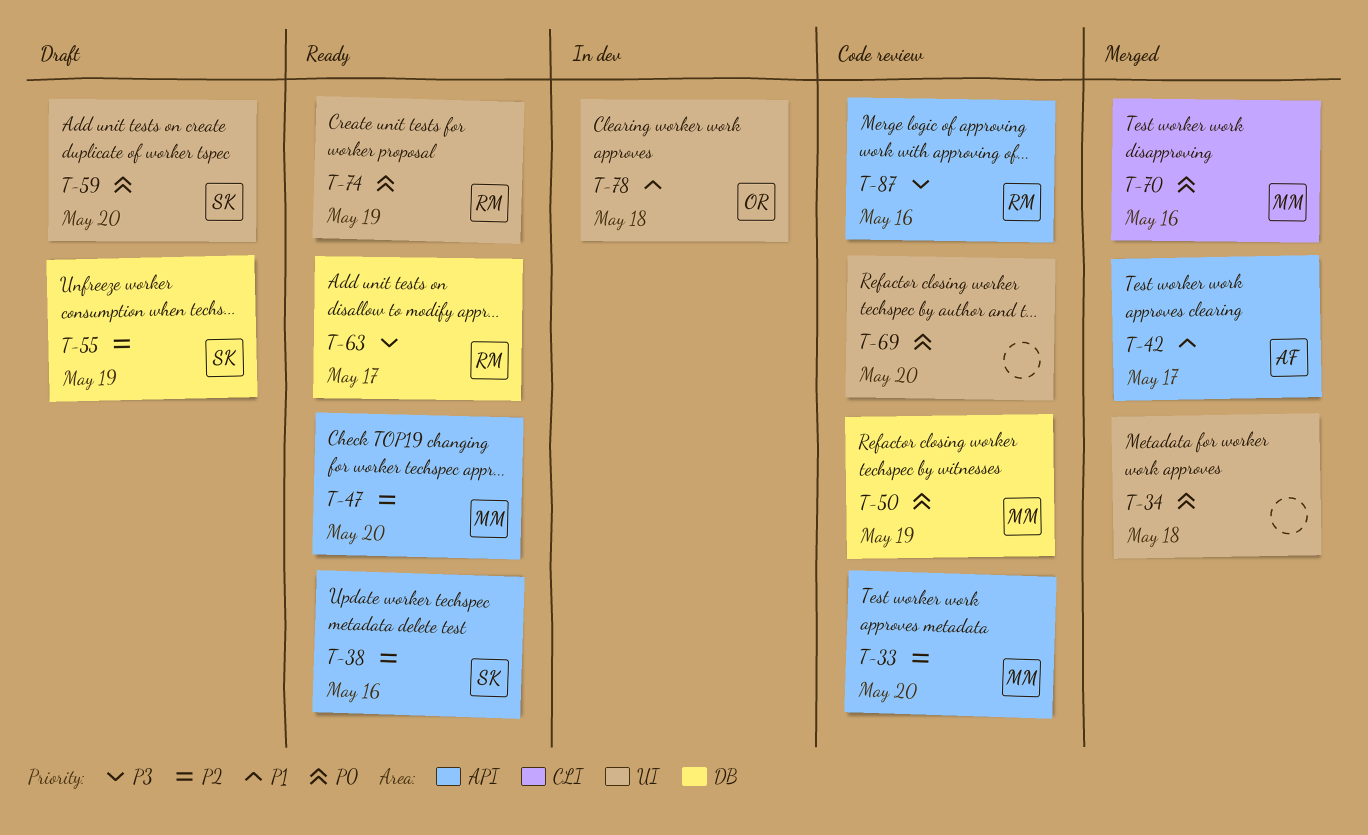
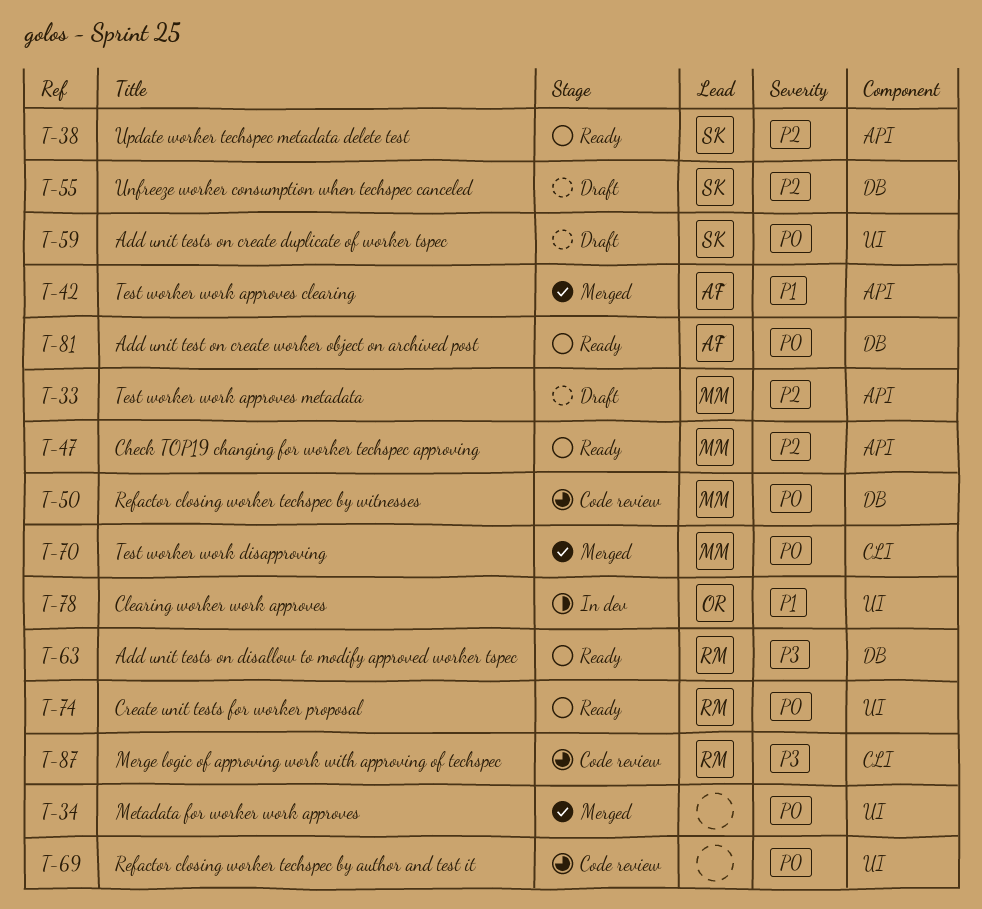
T-33, status: Code review -> Draft
T-81: none -> present
T-87, label: API -> CLI

